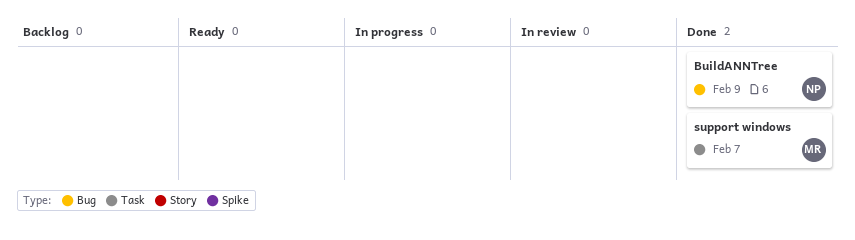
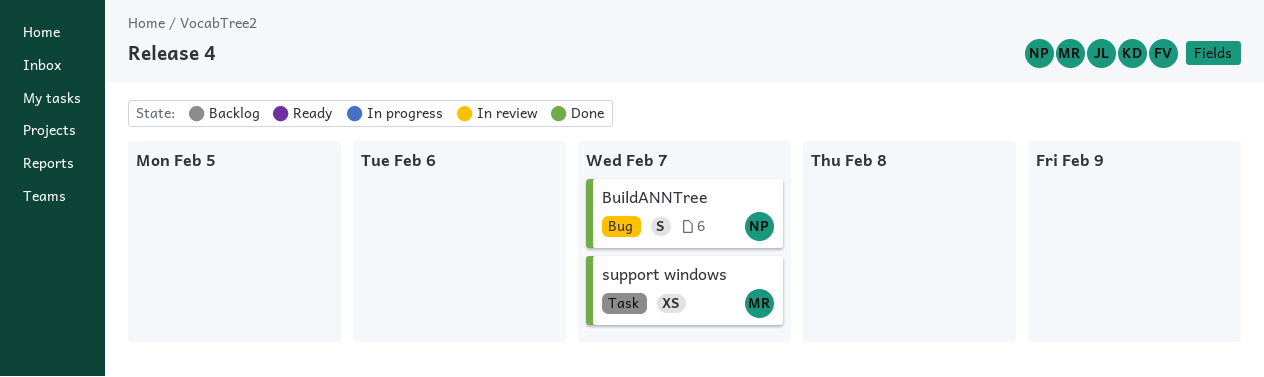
BuildANNTree, due: Feb 9 -> Feb 7

